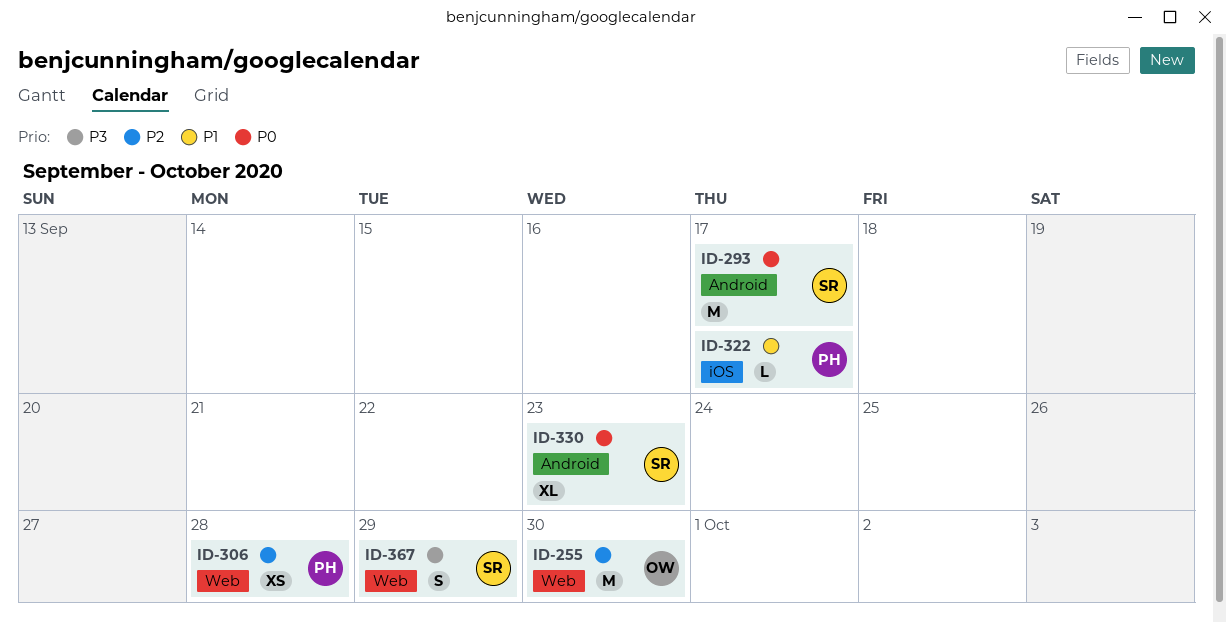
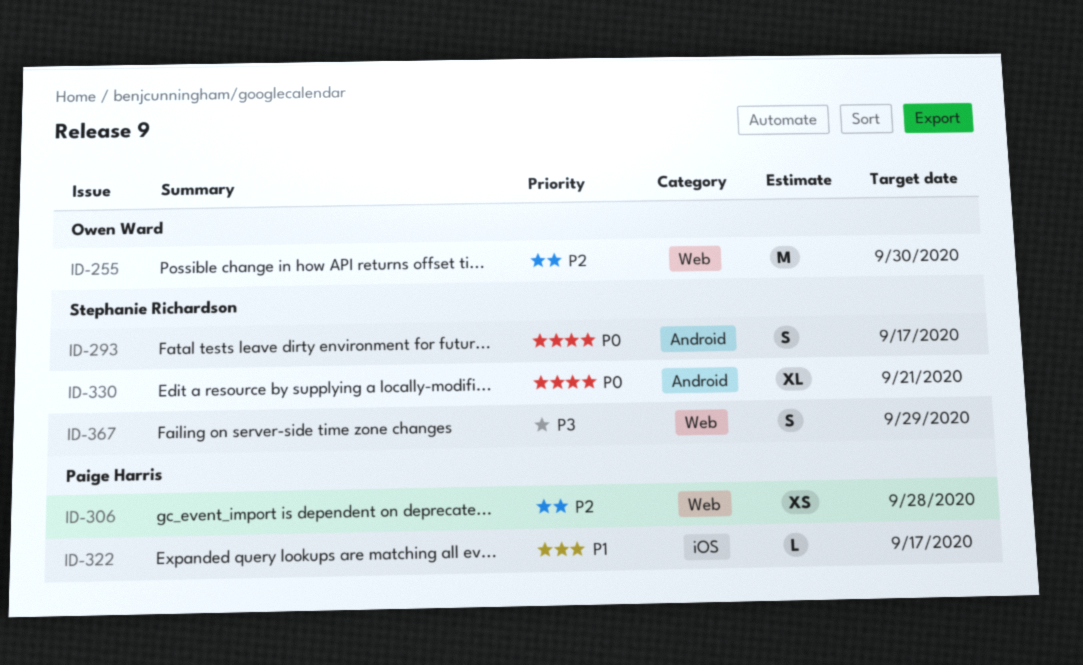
ID-293, estimate: M -> S
ID-330, due: Sep 23 -> Sep 21

